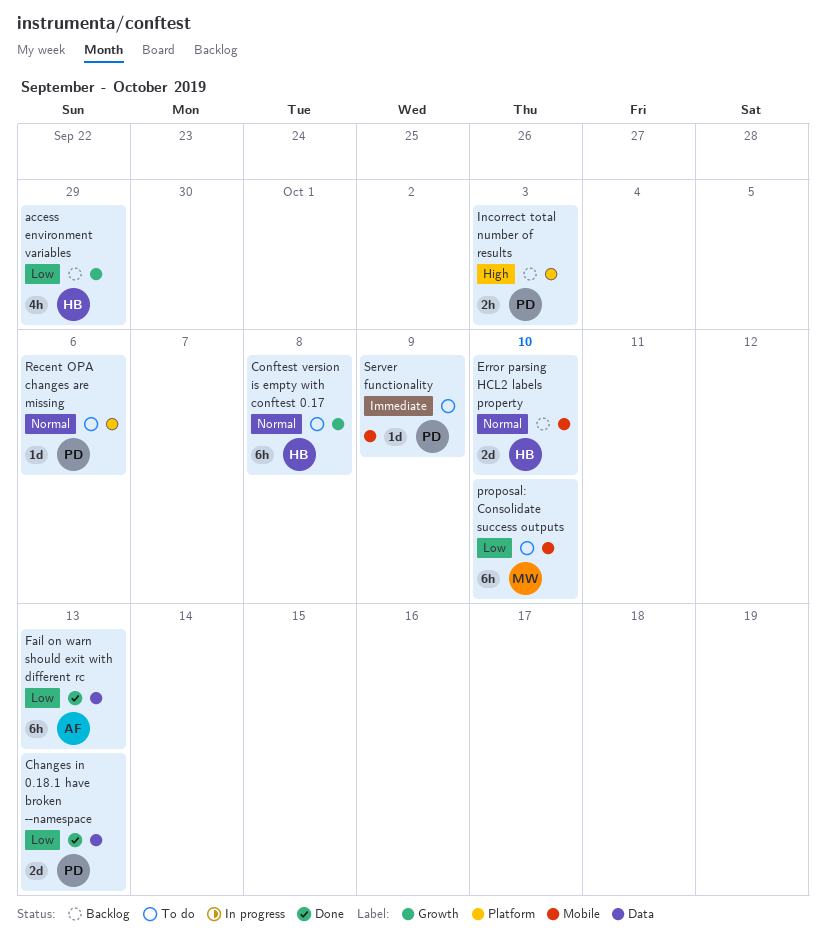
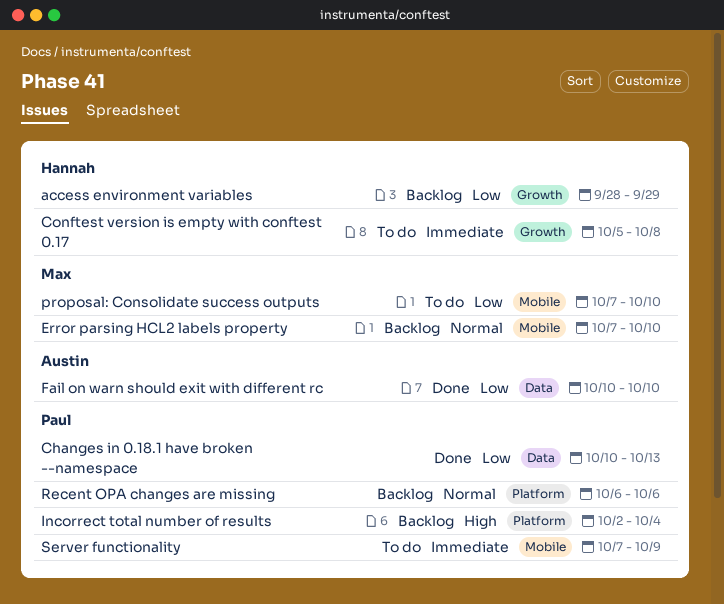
Conftest version is empty with conftest 0.17, priority: Normal -> Immediate
Error parsing HCL2 labels property, owner: Hannah -> Max
Fail on warn should exit with different rc, due: Oct 13 -> Oct 10
Incorrect total number of results, due: Oct 3 -> Oct 4
Recent OPA changes are missing, status: To do -> Backlog

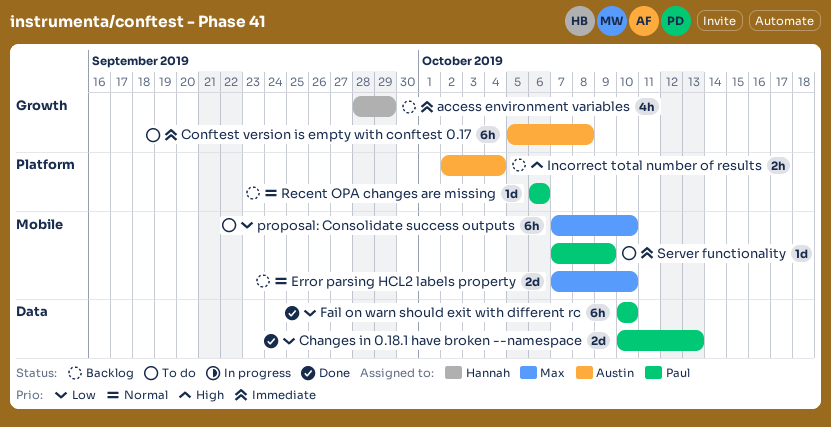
access environment variables, priority: Low -> Immediate
Conftest version is empty with conftest 0.17, owner: Hannah -> Austin
Fail on warn should exit with different rc, owner: Austin -> Paul
Incorrect total number of results, owner: Paul -> Austin

